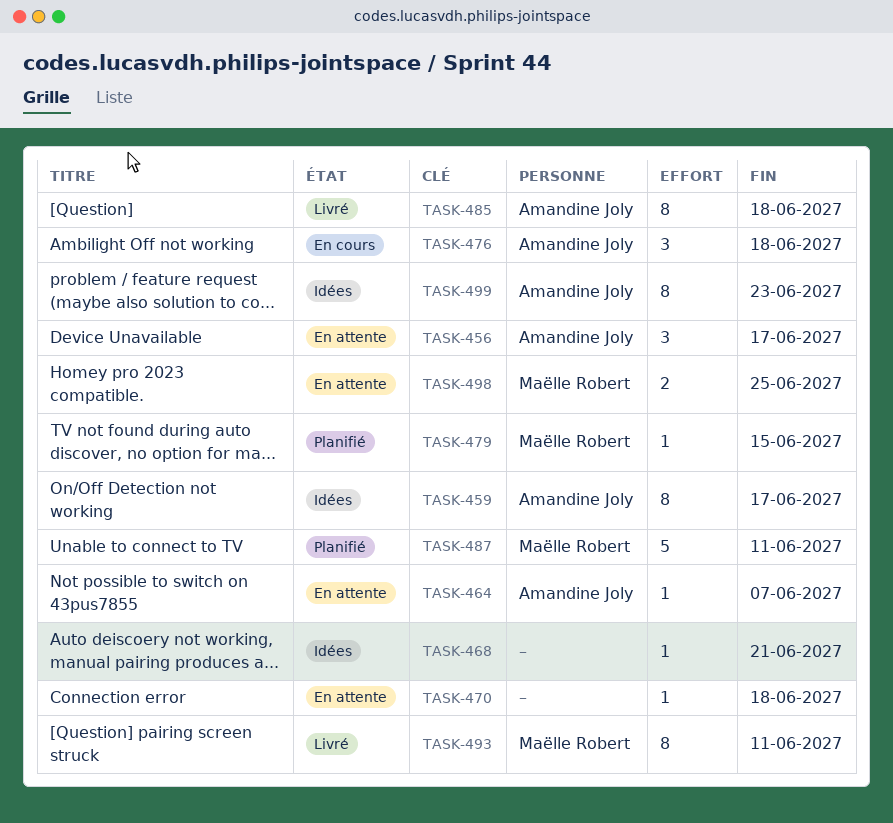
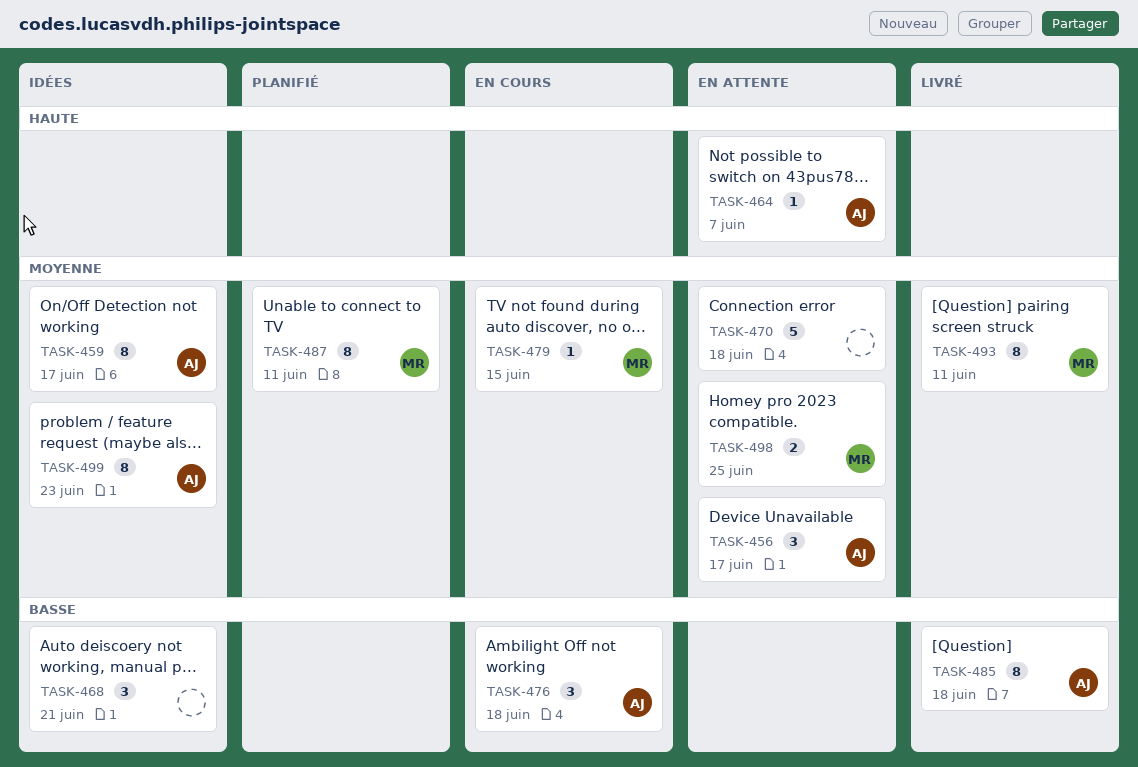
TASK-468, estimate: 1 -> 3
TASK-470, estimate: 1 -> 5
TASK-479, status: Planifié -> En cours
TASK-487, estimate: 5 -> 8

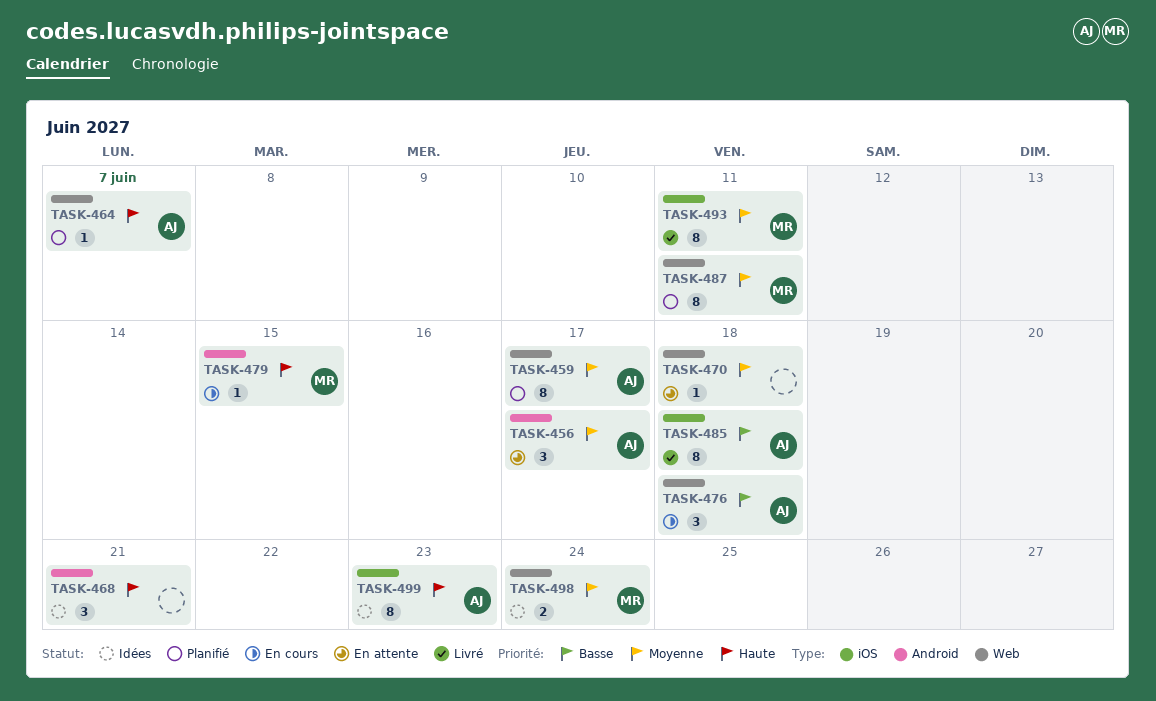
TASK-459, status: Idées -> Planifié
TASK-464, status: En attente -> Planifié
TASK-468, priority: Basse -> Haute
TASK-470, estimate: 5 -> 1
TASK-479, priority: Moyenne -> Haute
TASK-498, status: En attente -> Idées
TASK-498, due: Jun 25 -> Jun 24
TASK-499, priority: Moyenne -> Haute

